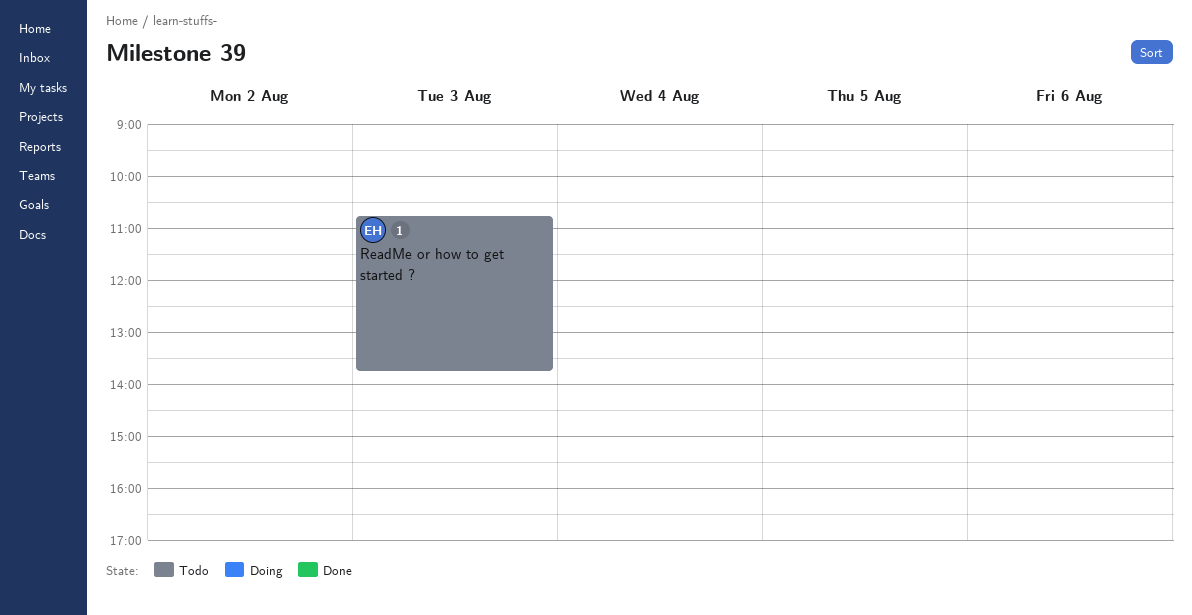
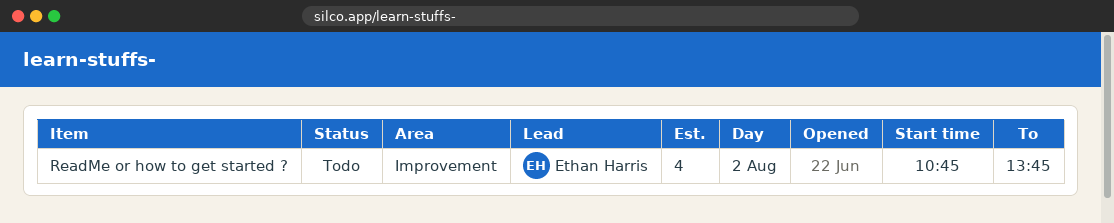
ReadMe or how to get started ?, estimate: 1 -> 4
ReadMe or how to get started ?, day: Aug 3 -> Aug 2

